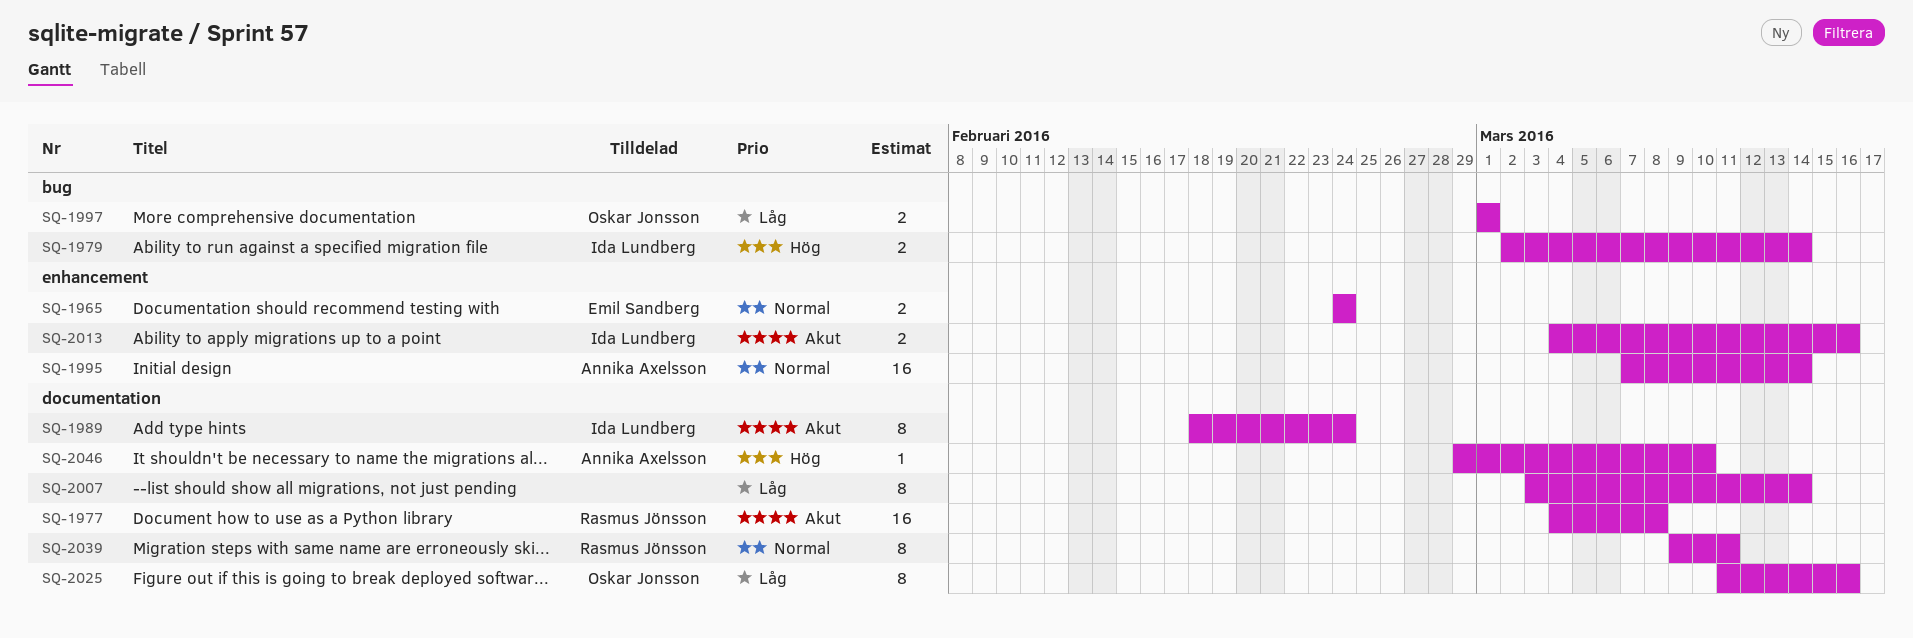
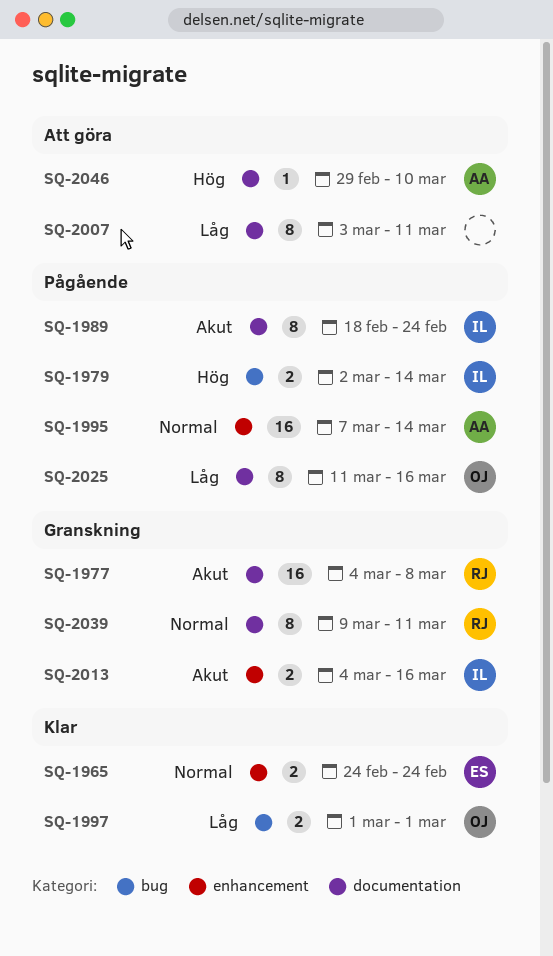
SQ-2007, due: Mar 14 -> Mar 11

